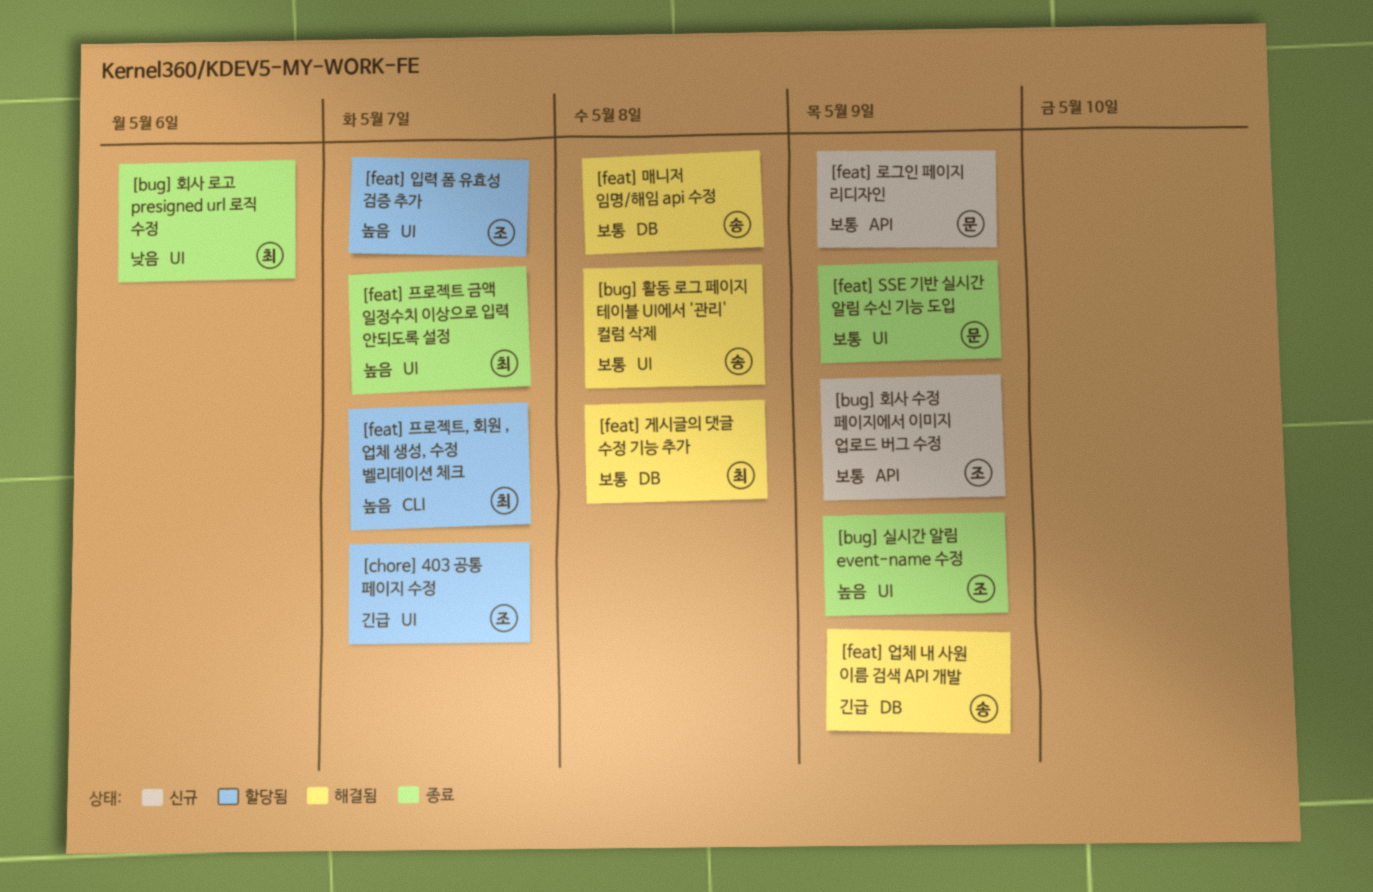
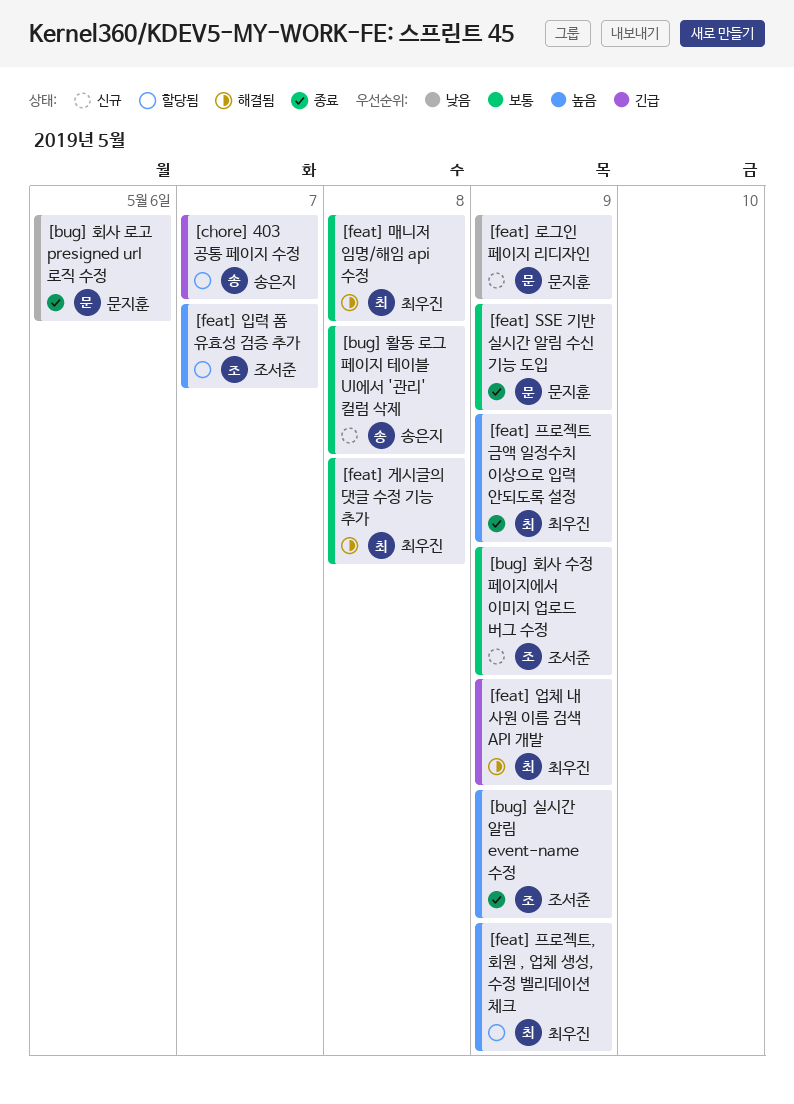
[bug] 활동 로그 페이지 테이블 UI에서 '관리' 컬럼 삭제, status: 해결됨 -> 신규
[bug] 회사 로고 presigned url 로직 수정, owner: 최우진 -> 문지훈
[chore] 403 공통 페이지 수정, owner: 조서준 -> 송은지
[feat] 로그인 페이지 리디자인, priority: 보통 -> 낮음
[feat] 매니저 임명/해임 api 수정, owner: 송은지 -> 최우진
[feat] 업체 내 사원 이름 검색 API 개발, owner: 송은지 -> 최우진
[feat] 프로젝트 금액 일정수치 이상으로 입력 안되도록 설정, due: May 7 -> May 9
[feat] 프로젝트, 회원 , 업체 생성, 수정 벨리데이션 체크, due: May 7 -> May 9

